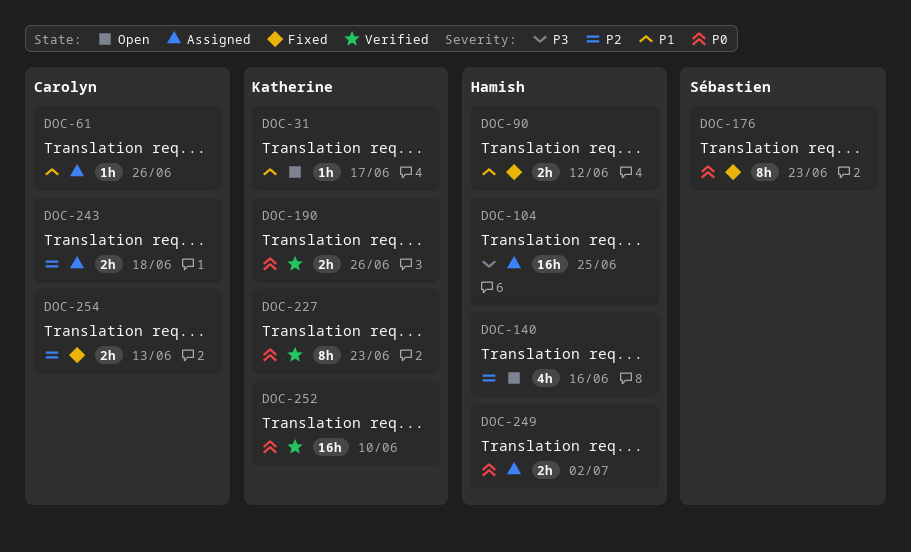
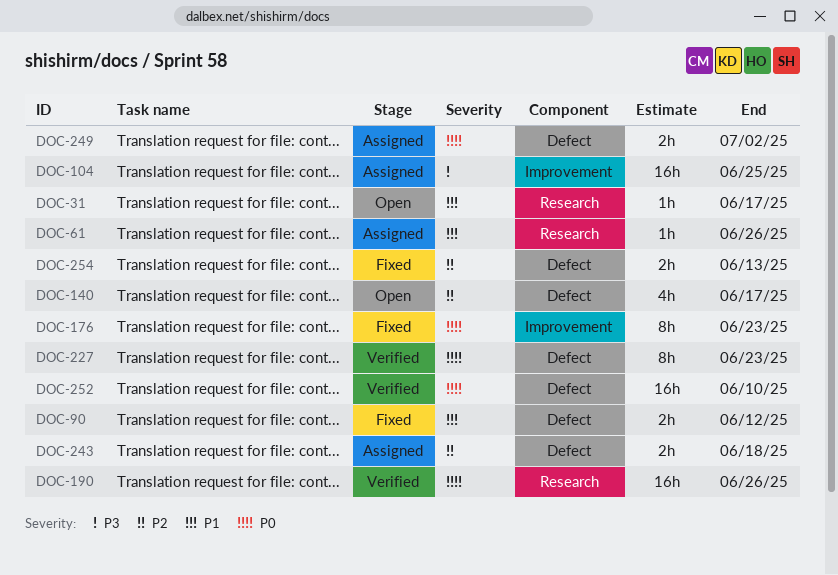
DOC-140, due: Jun 16 -> Jun 17
DOC-190, estimate: 2h -> 16h

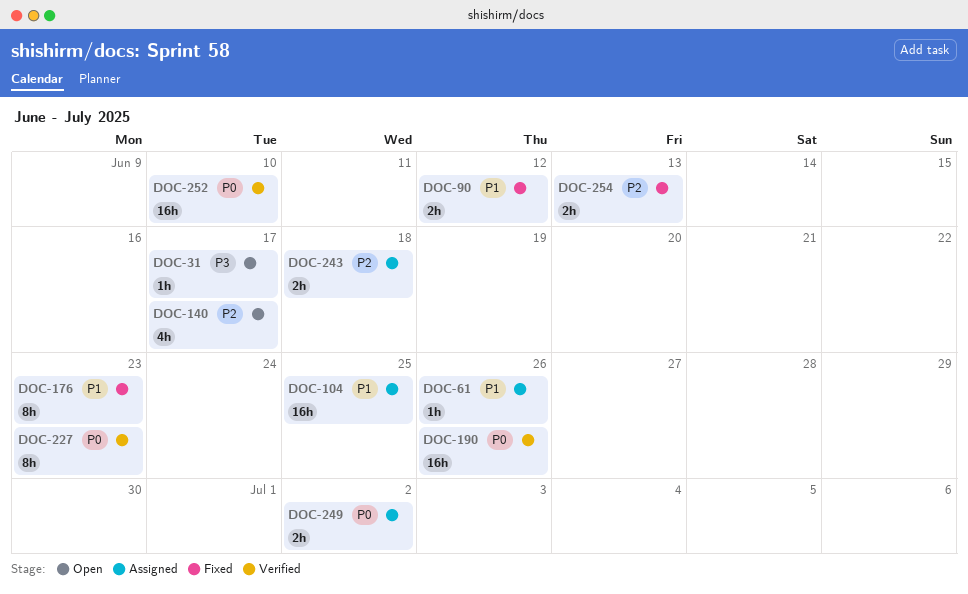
DOC-31, priority: P1 -> P3
DOC-104, priority: P3 -> P1
DOC-176, priority: P0 -> P1

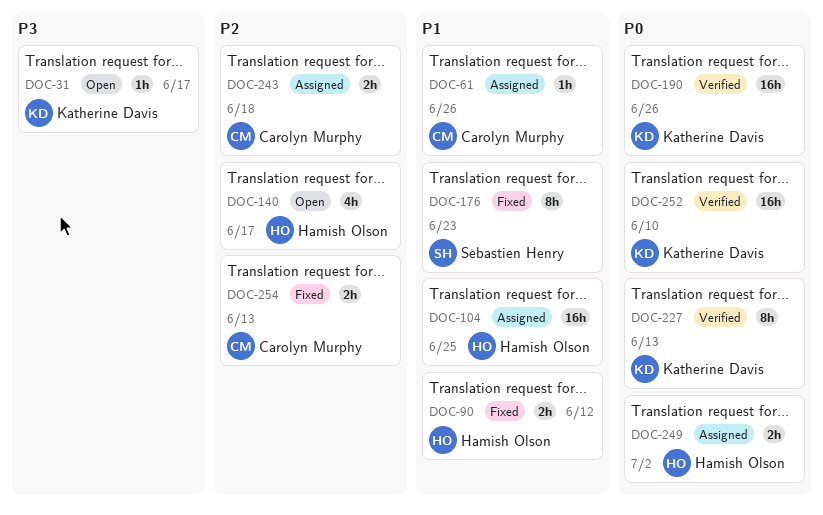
DOC-227, due: Jun 23 -> Jun 13

